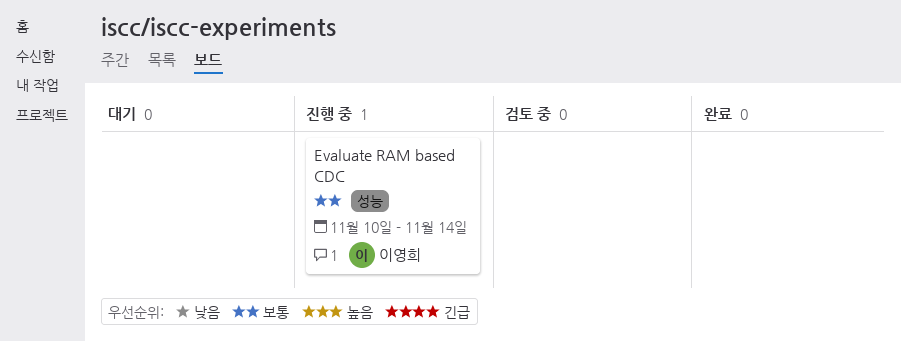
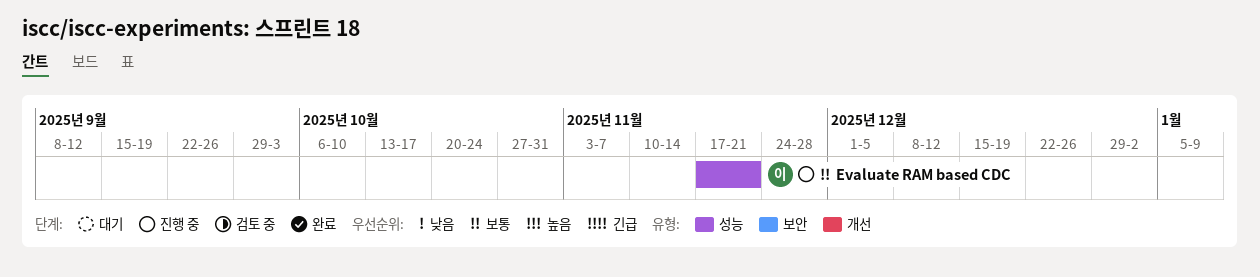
Evaluate RAM based CDC, start: Nov 10 -> Nov 17
Evaluate RAM based CDC, due: Nov 14 -> Nov 21

